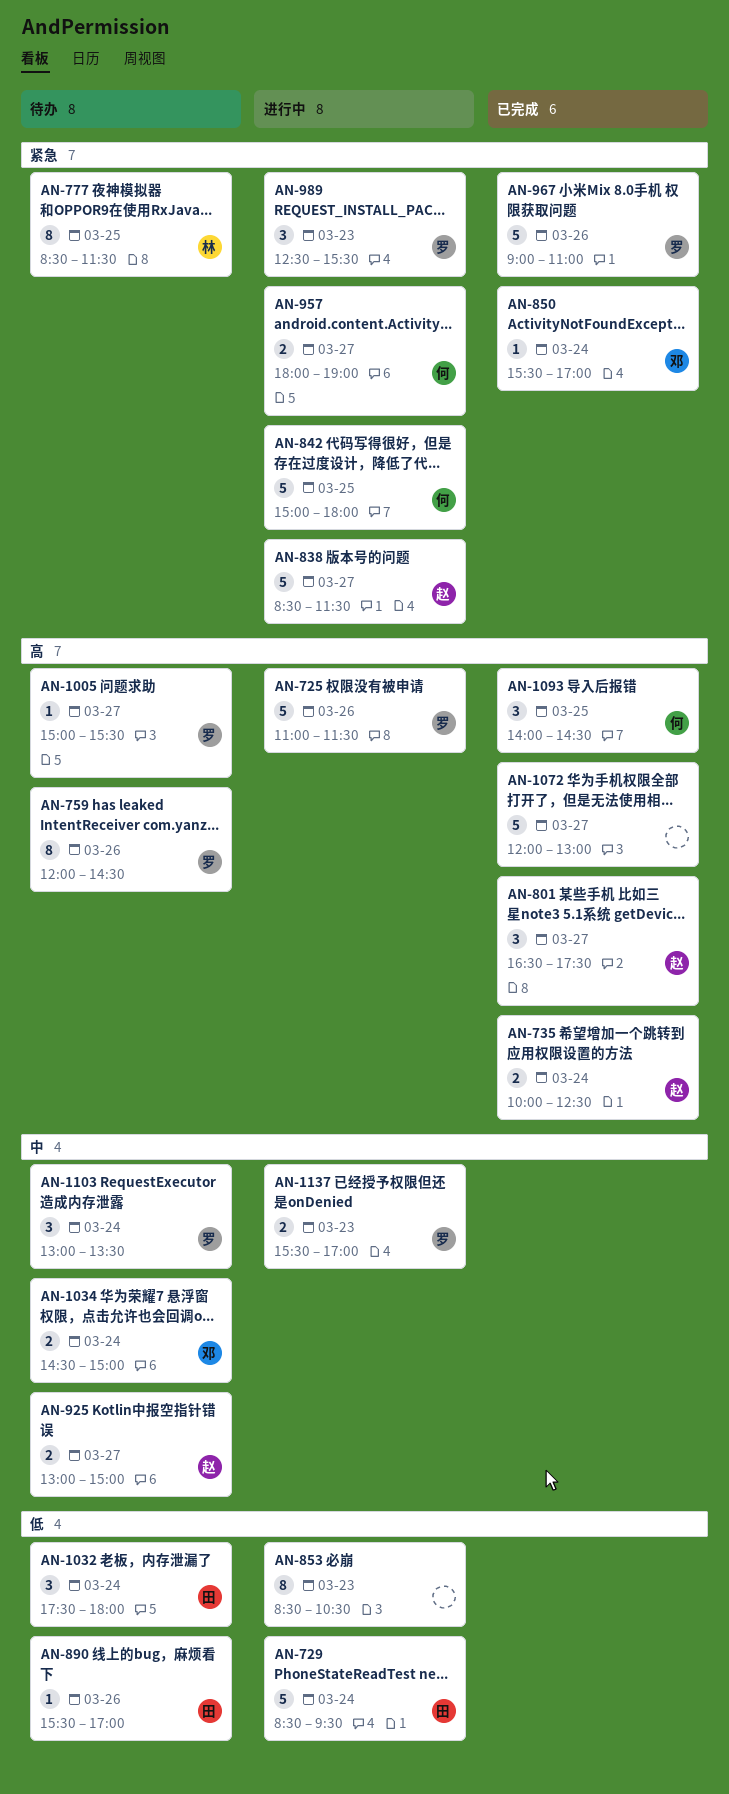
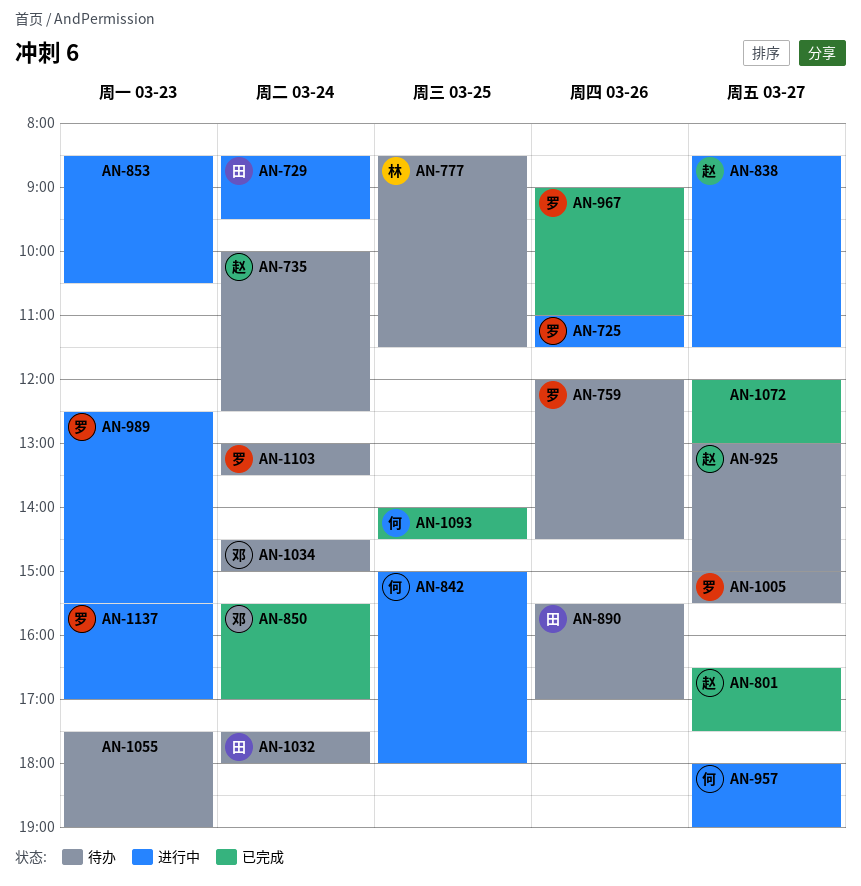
AN-735, status: 已完成 -> 待办
AN-1055: none -> present

